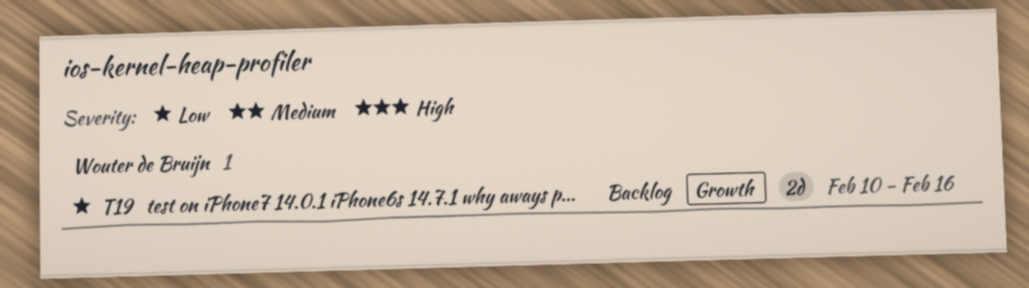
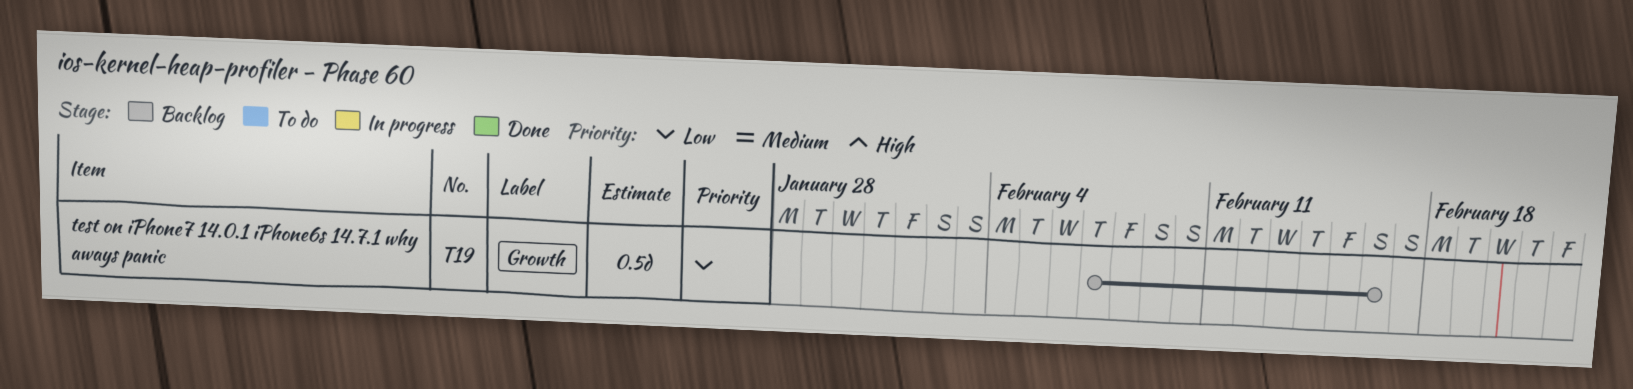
T19, estimate: 2d -> 0.5d
T19, start: Feb 10 -> Feb 7

